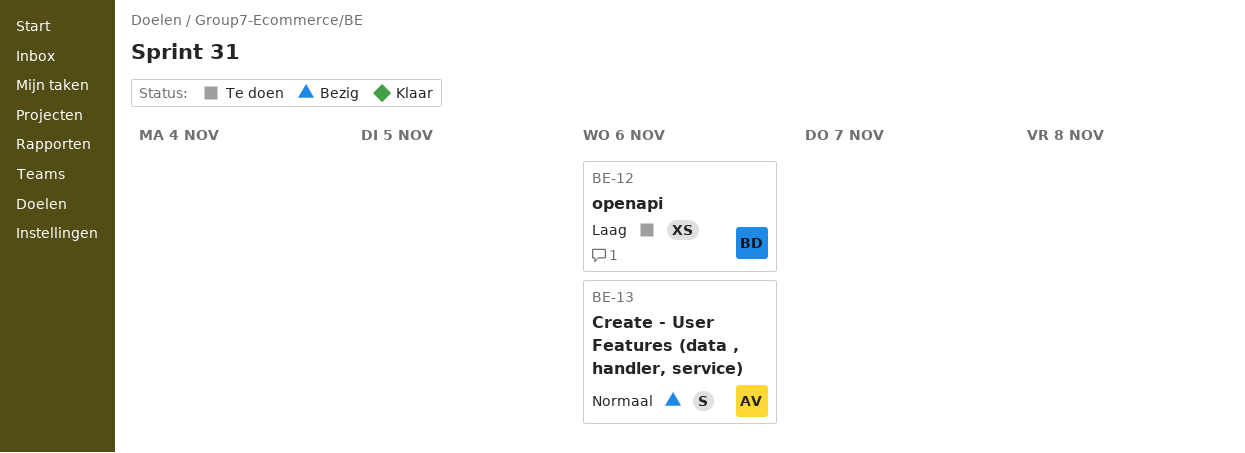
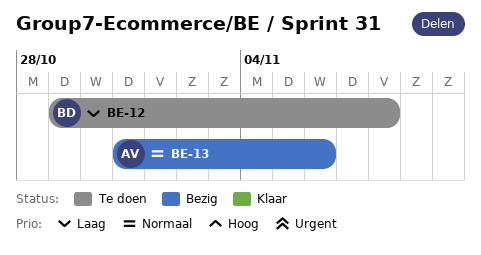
BE-12, due: Nov 6 -> Nov 8

